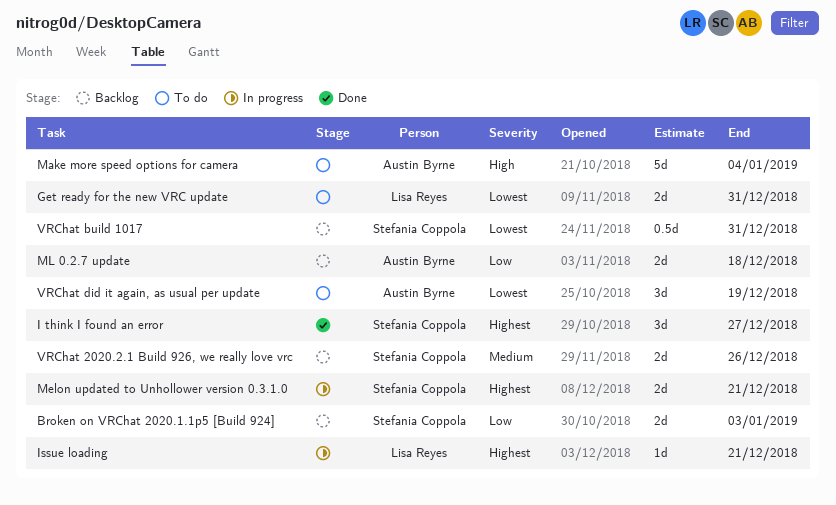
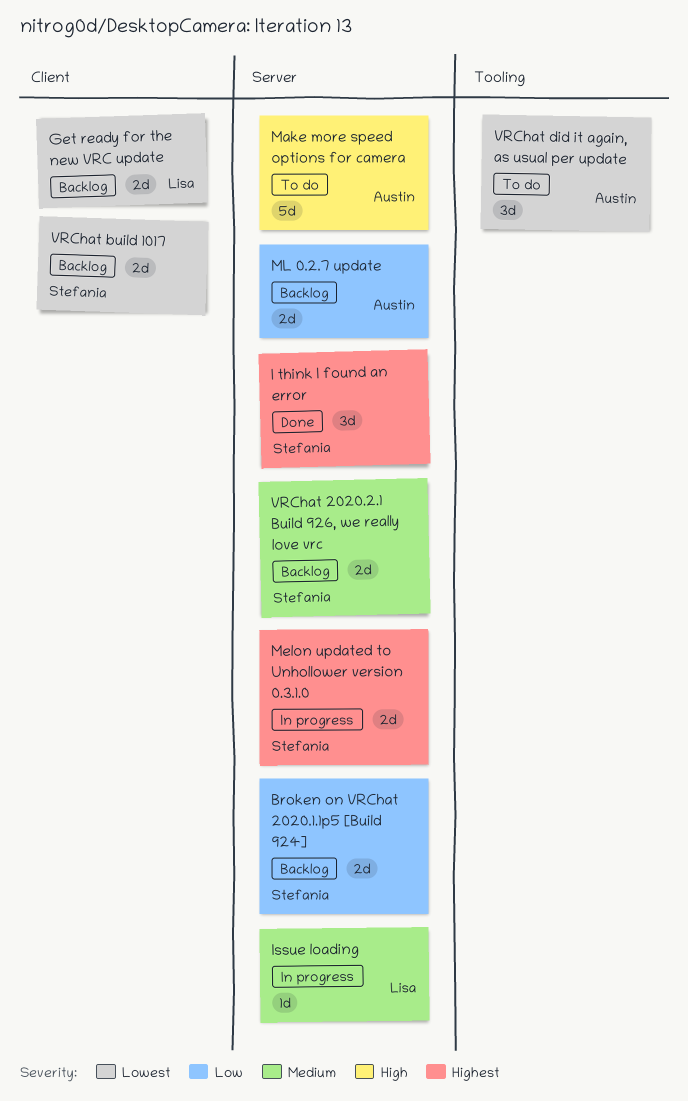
Get ready for the new VRC update, status: To do -> Backlog
Issue loading, priority: Highest -> Medium
VRChat build 1017, estimate: 0.5d -> 2d

